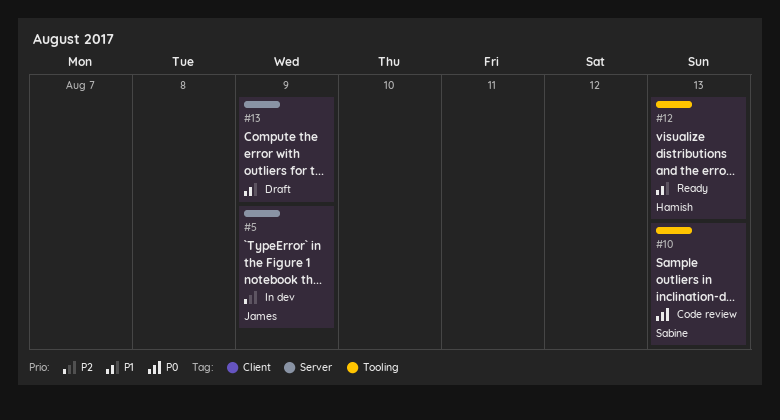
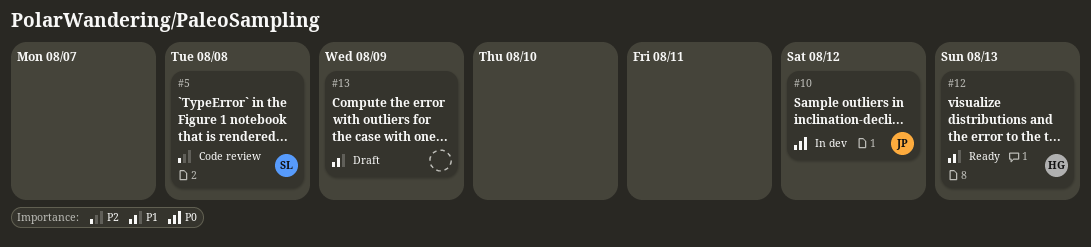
#5, status: In dev -> Code review
#5, owner: James -> Sabine
#5, due: Aug 9 -> Aug 8
#10, status: Code review -> In dev
#10, owner: Sabine -> James
#10, due: Aug 13 -> Aug 12

